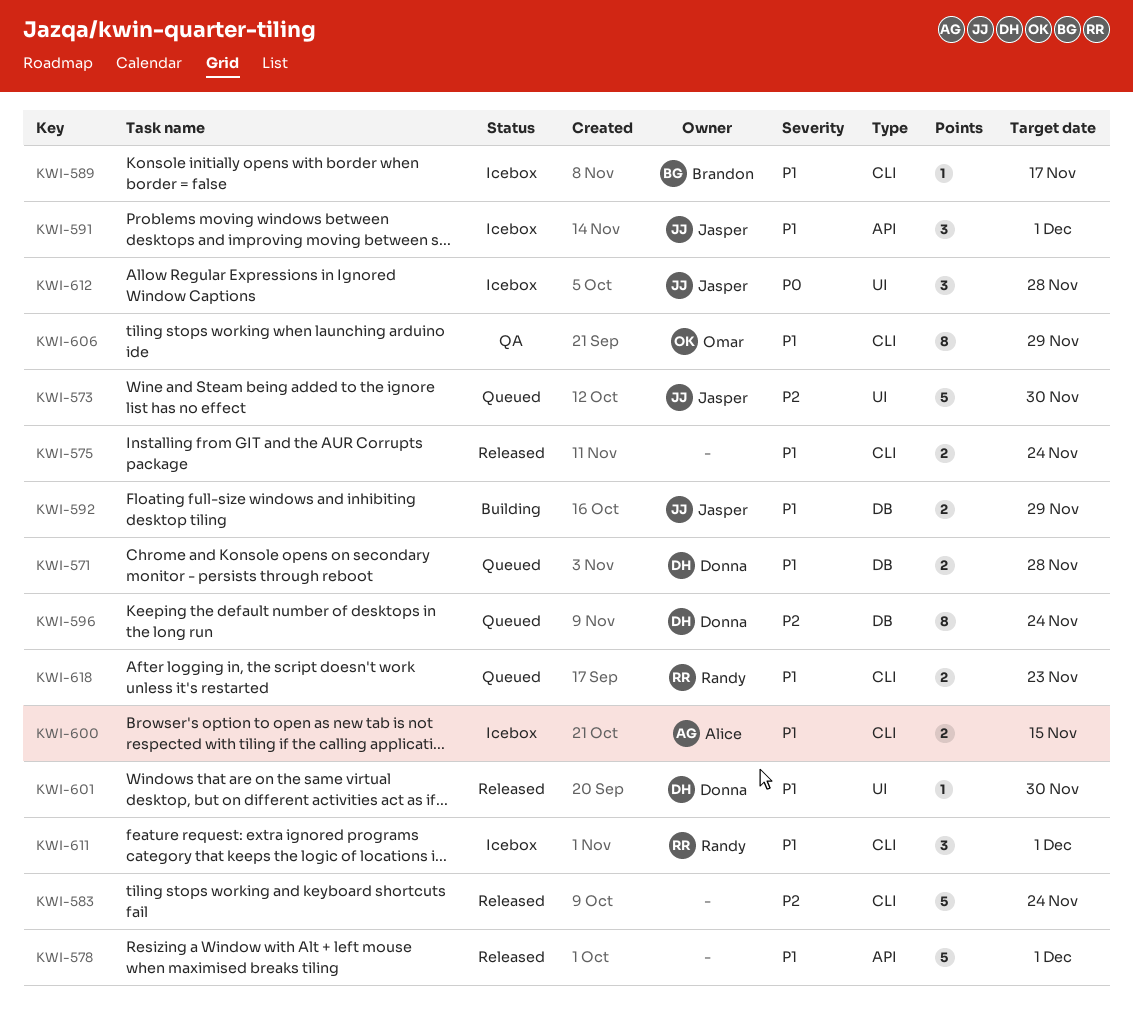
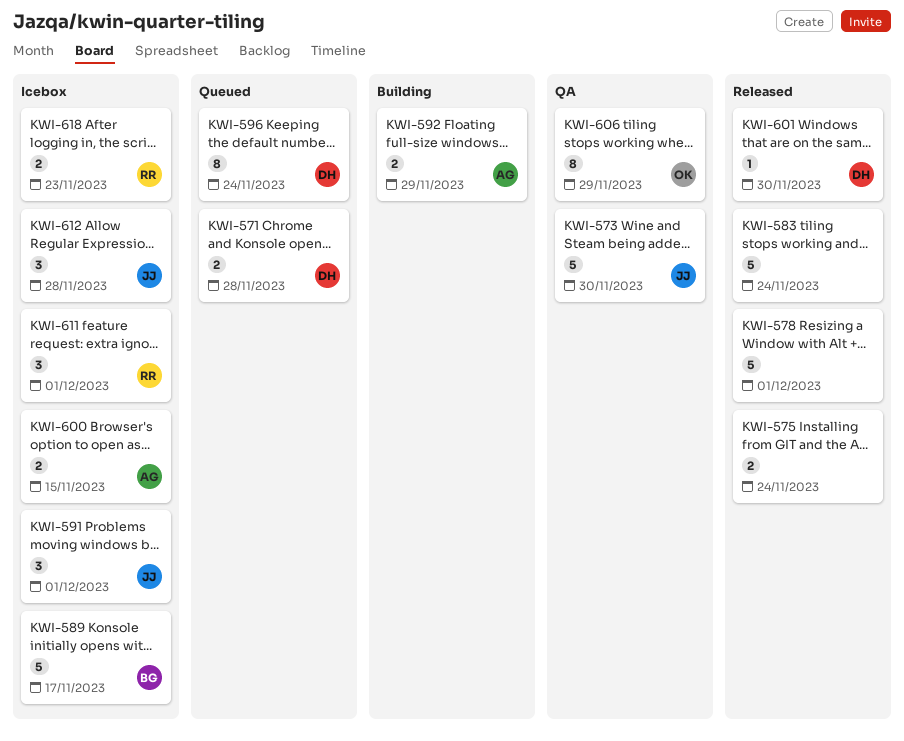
KWI-573, status: Queued -> QA
KWI-589, estimate: 1 -> 5
KWI-592, owner: Jasper -> Alice
KWI-618, status: Queued -> Icebox

